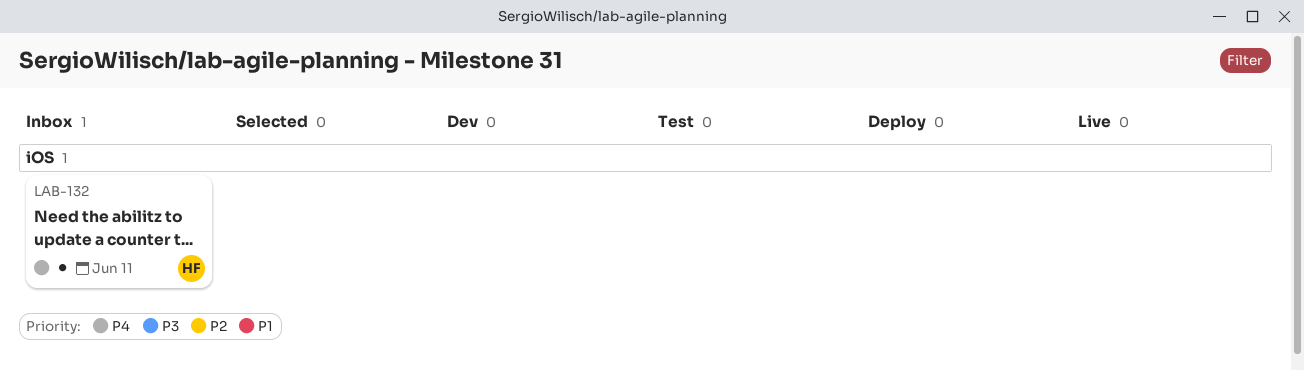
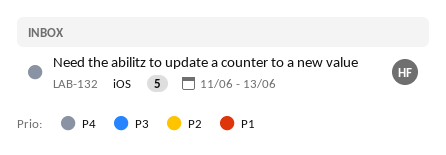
LAB-132, estimate: 1 -> 5
LAB-132, due: Jun 11 -> Jun 13

